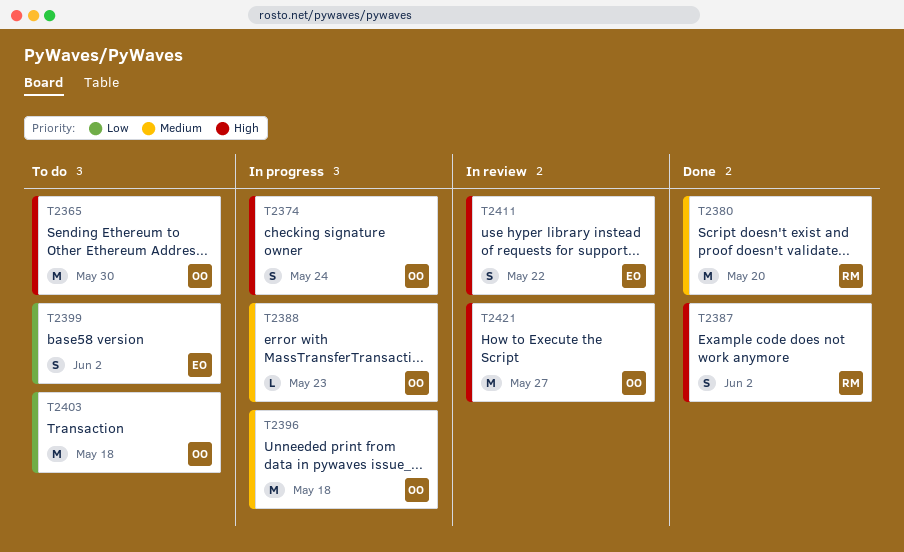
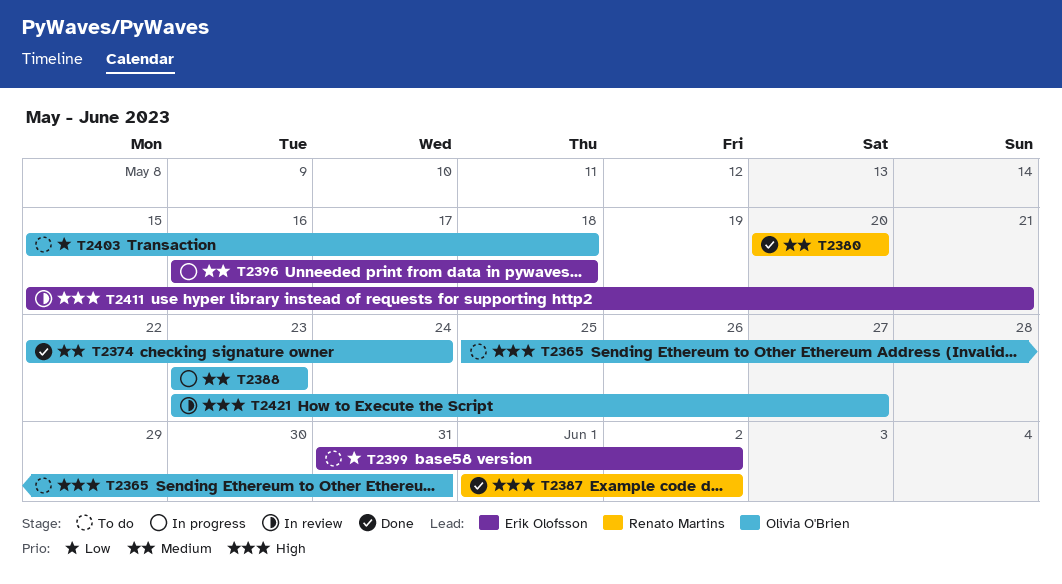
T2365, due: May 30 -> May 31
T2374, status: In progress -> Done
T2374, priority: High -> Medium
T2396, owner: Olivia O'Brien -> Erik Olofsson
T2411, due: May 22 -> May 21

